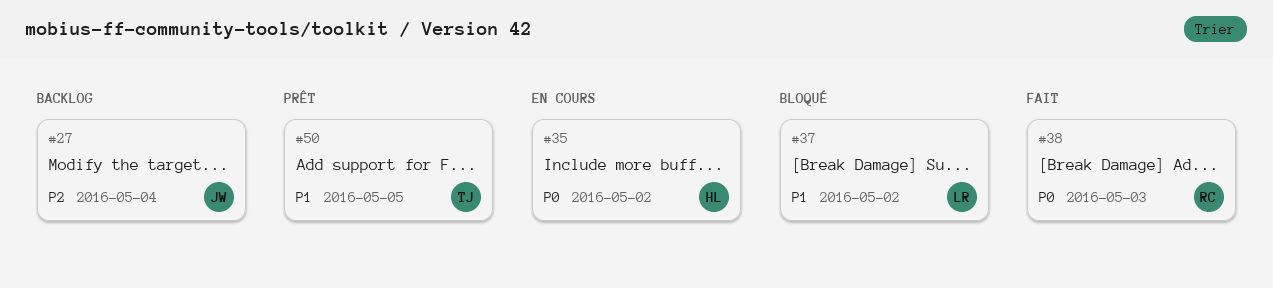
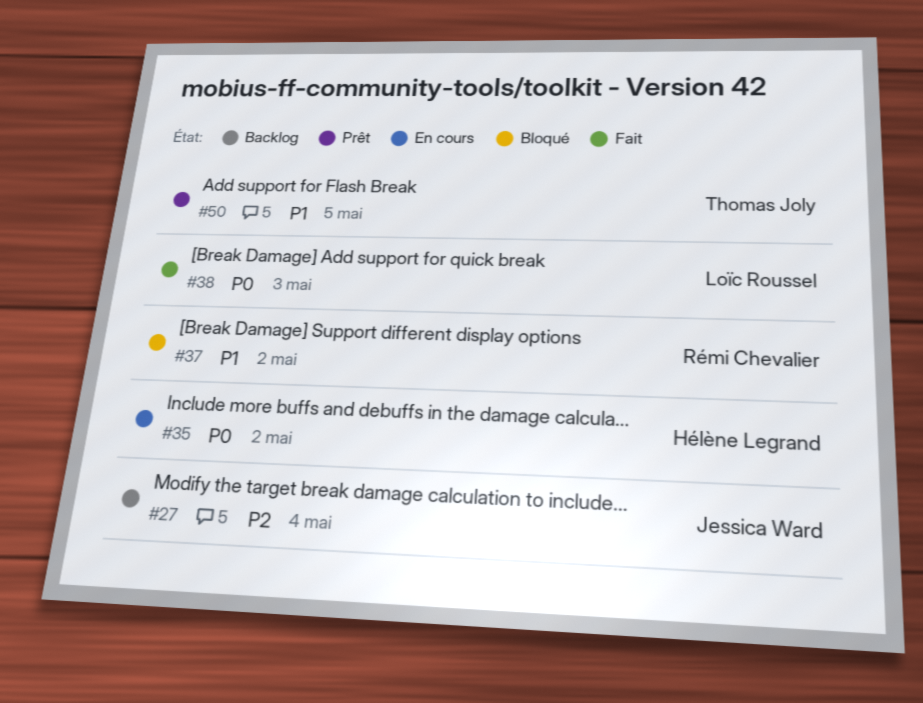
#37, owner: Loïc Roussel -> Rémi Chevalier
#38, owner: Rémi Chevalier -> Loïc Roussel

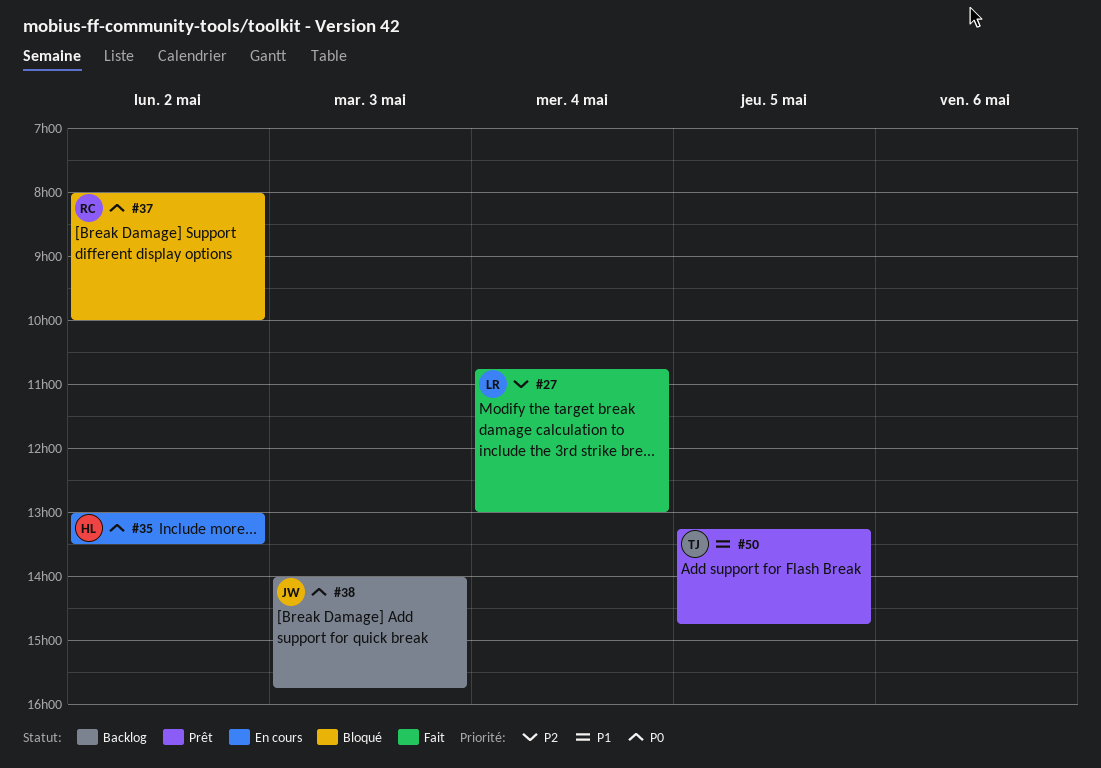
#27, status: Backlog -> Fait
#27, owner: Jessica Ward -> Loïc Roussel
#37, priority: P1 -> P0
#38, status: Fait -> Backlog
#38, owner: Loïc Roussel -> Jessica Ward

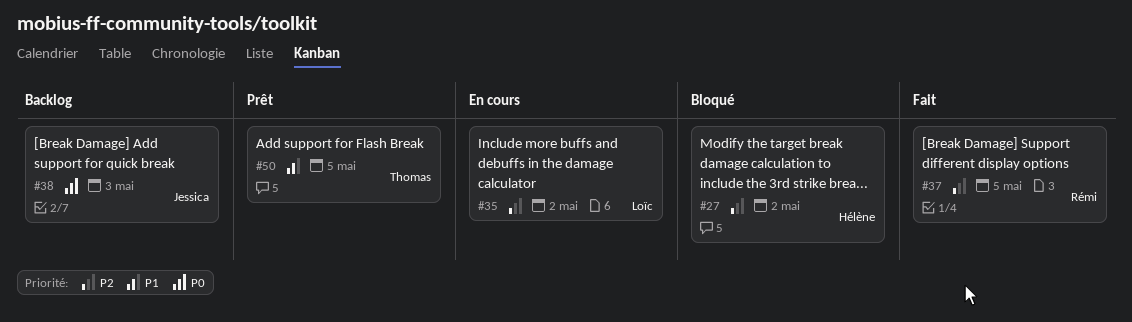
#27, status: Fait -> Bloqué
#27, owner: Loïc -> Hélène
#27, day: May 4 -> May 2
#35, owner: Hélène -> Loïc
#35, priority: P0 -> P2
#37, status: Bloqué -> Fait
#37, priority: P0 -> P2
#37, day: May 2 -> May 5

